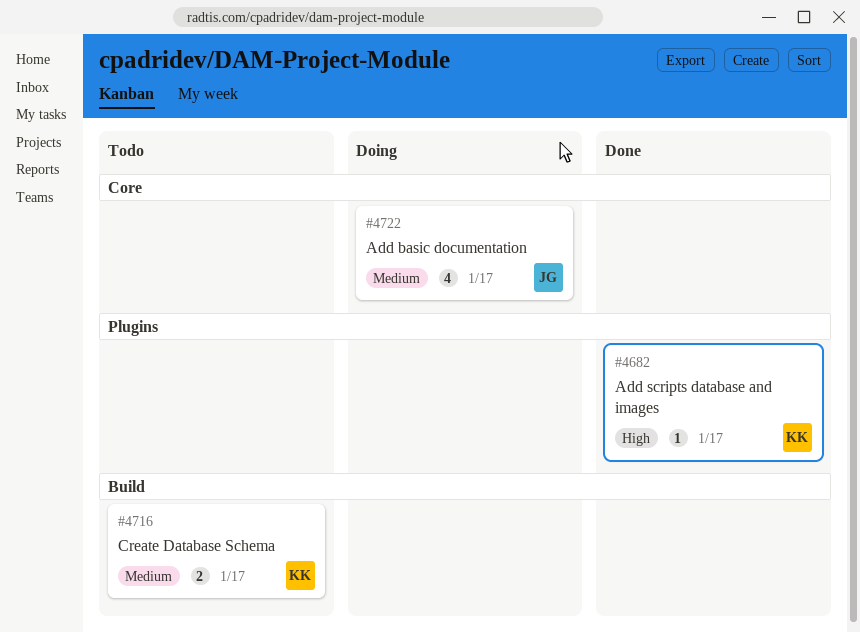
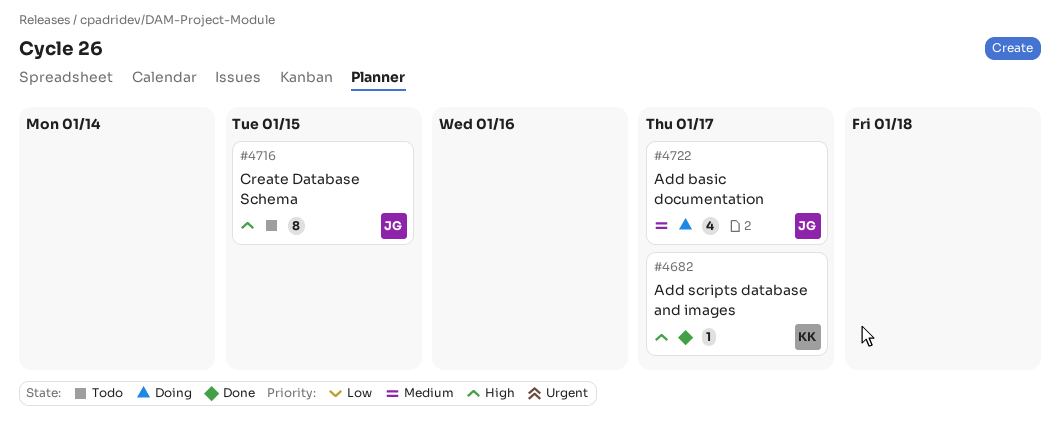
#4716, owner: KK -> JG
#4716, priority: Medium -> High
#4716, estimate: 2 -> 8
#4716, due: Jan 17 -> Jan 15

